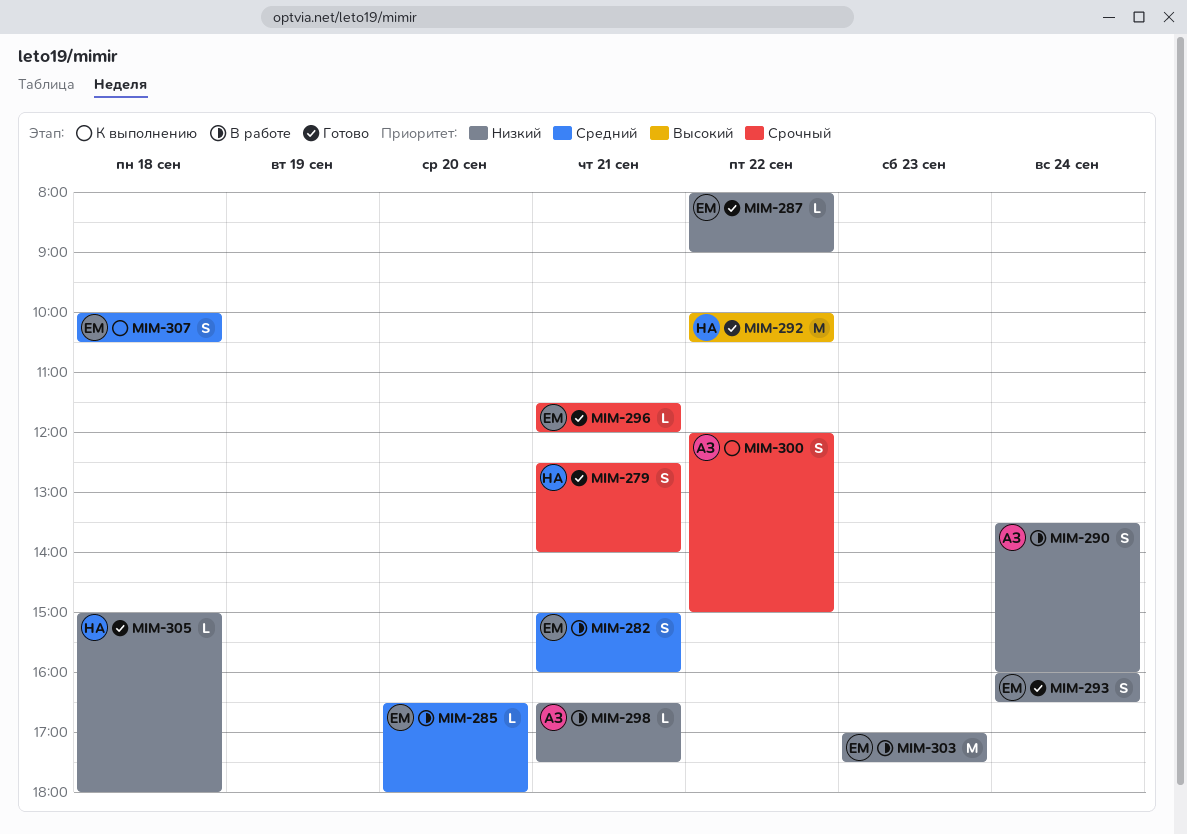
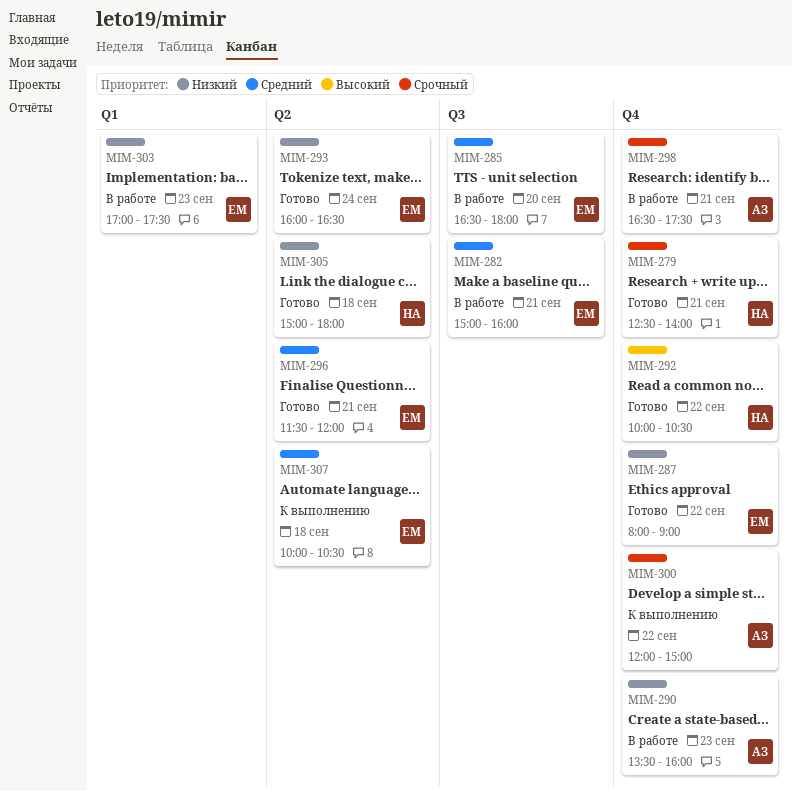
MIM-290, day: Sep 24 -> Sep 23
MIM-296, priority: Срочный -> Средний
MIM-298, priority: Низкий -> Срочный

